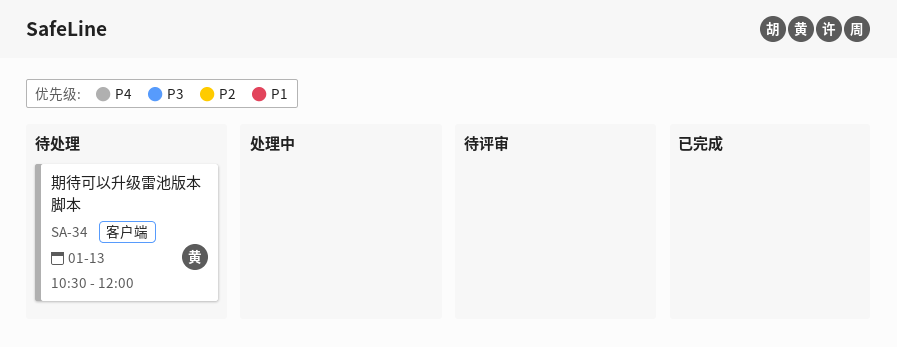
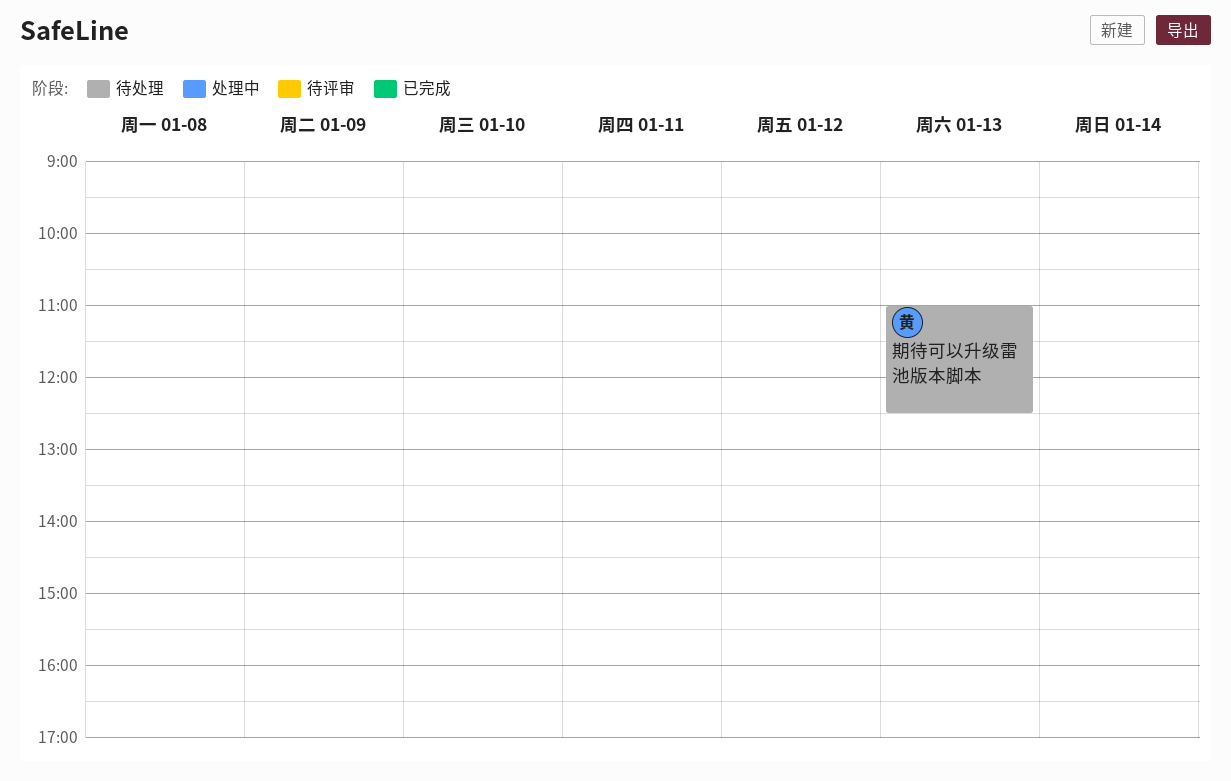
期待可以升级雷池版本脚本, begins: 10:30 -> 11:00
期待可以升级雷池版本脚本, ends: 12:00 -> 12:30

